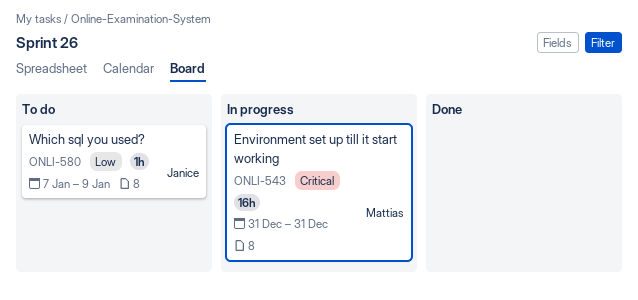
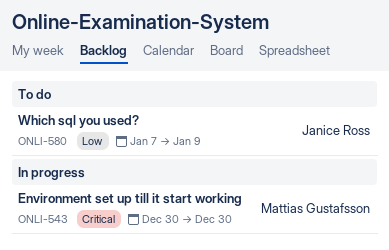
ONLI-543, start: Dec 31 -> Dec 30
ONLI-543, due: Dec 31 -> Dec 30

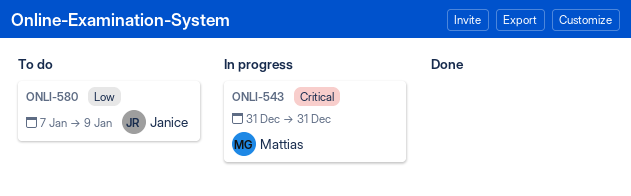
ONLI-543, start: Dec 30 -> Dec 31
ONLI-543, due: Dec 30 -> Dec 31

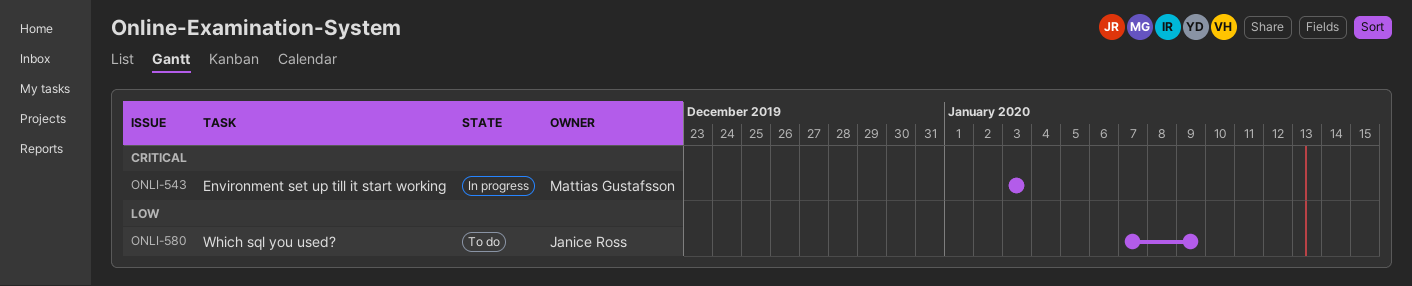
ONLI-543, start: Dec 31 -> Jan 3
ONLI-543, due: Dec 31 -> Jan 3

